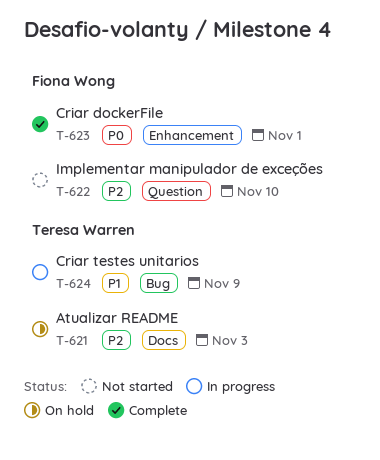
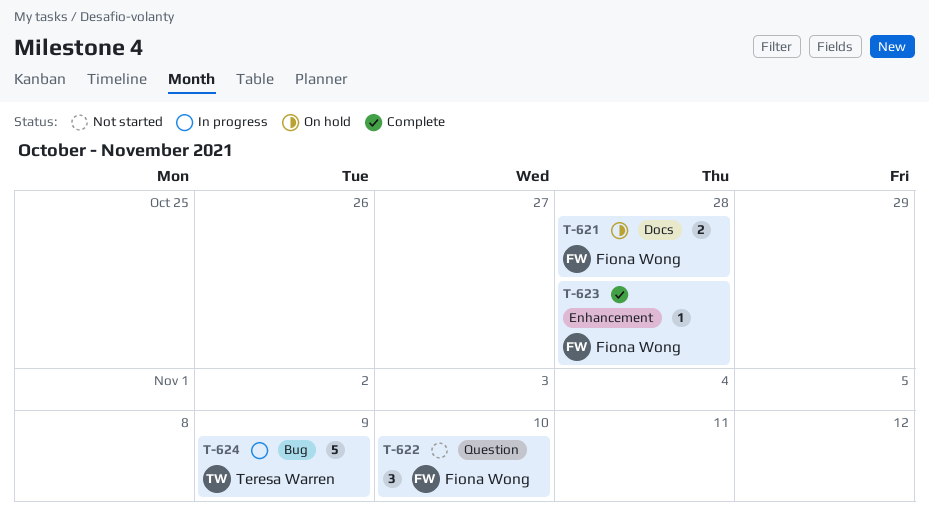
T-621, owner: Teresa Warren -> Fiona Wong
T-621, due: Nov 3 -> Oct 28
T-623, due: Nov 1 -> Oct 28

